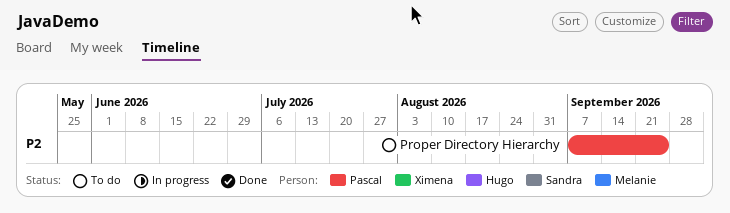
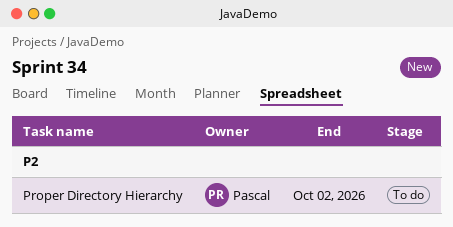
Proper Directory Hierarchy, due: Sep 25 -> Oct 2

